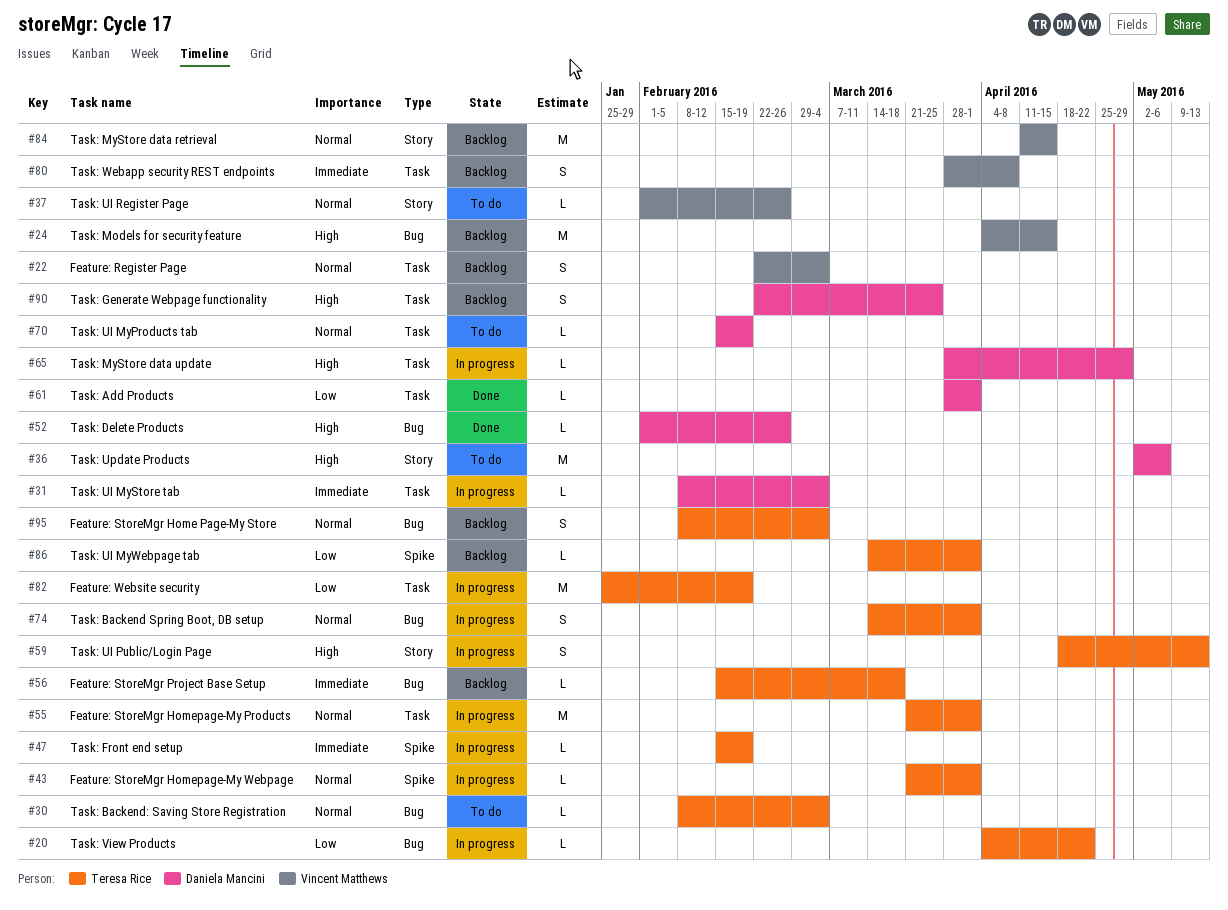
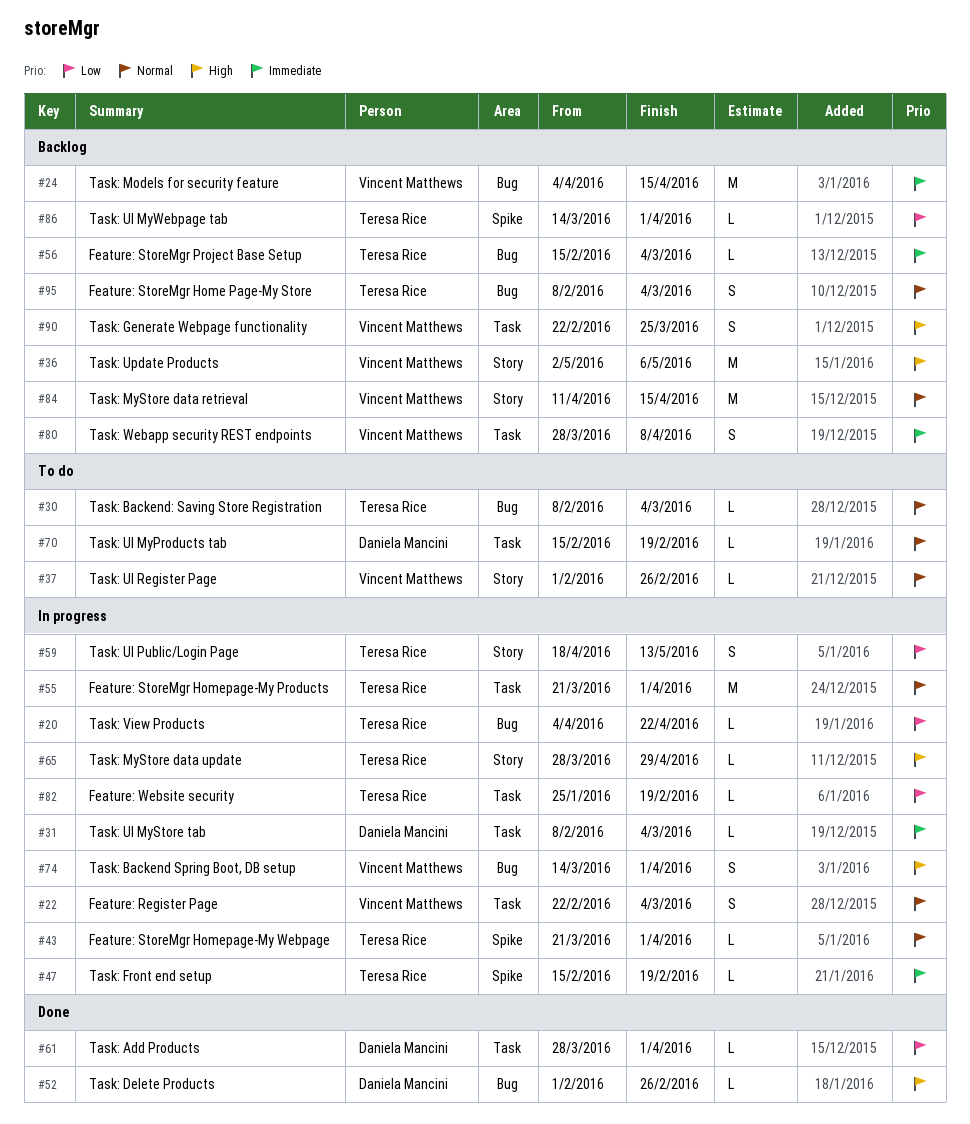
#22, status: Backlog -> In progress
#24, priority: High -> Immediate
#36, status: To do -> Backlog
#36, owner: Daniela Mancini -> Vincent Matthews
#56, due: Mar 18 -> Mar 4
#59, priority: High -> Low
#65, owner: Daniela Mancini -> Teresa Rice
#65, label: Task -> Story
#74, owner: Teresa Rice -> Vincent Matthews
#74, priority: Normal -> High
#82, estimate: M -> L
#90, owner: Daniela Mancini -> Vincent Matthews

